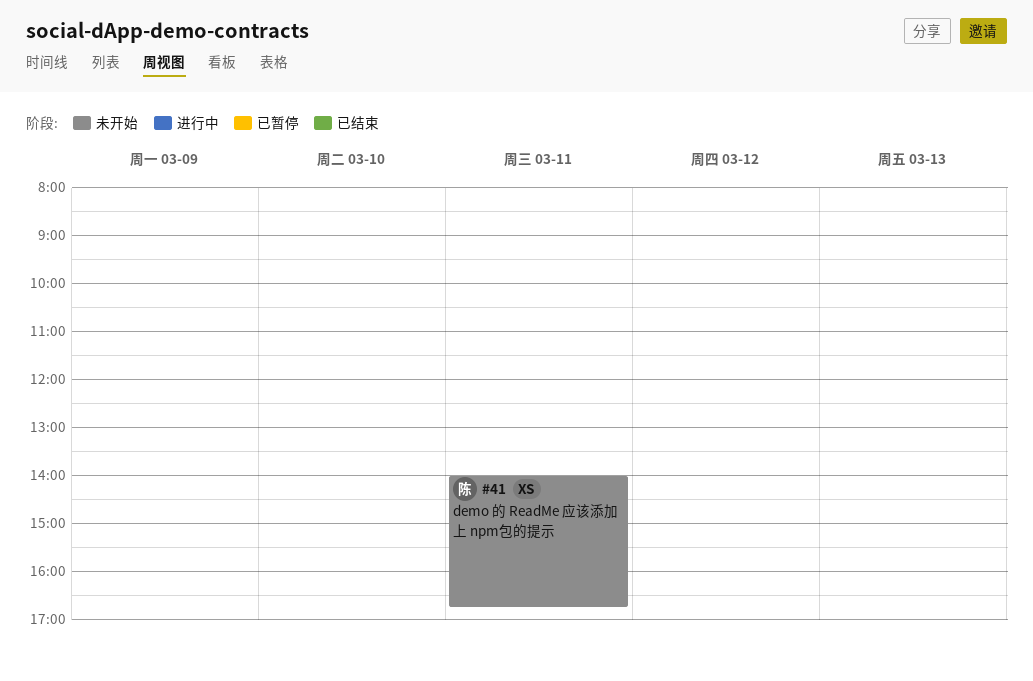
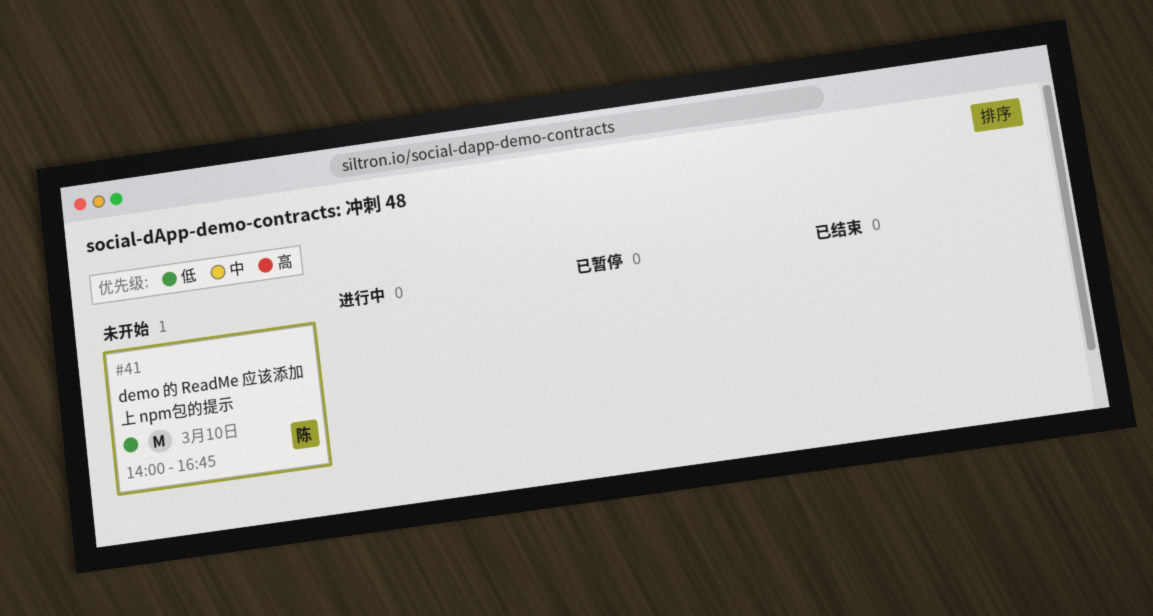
#41, estimate: XS -> M
#41, day: Mar 11 -> Mar 10

